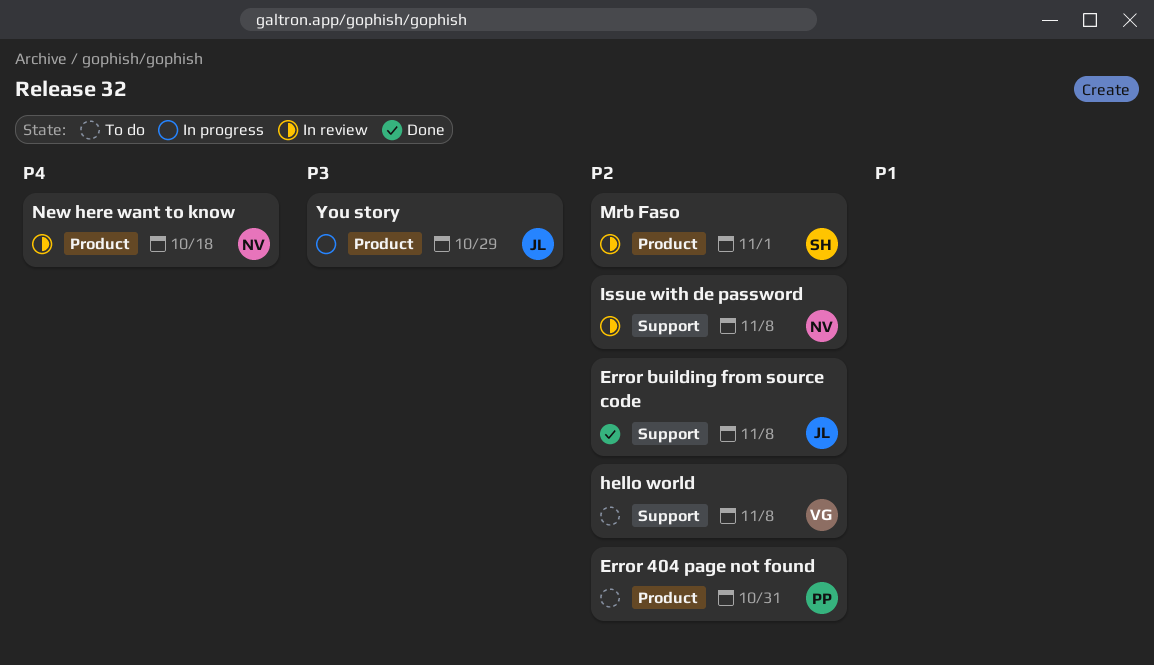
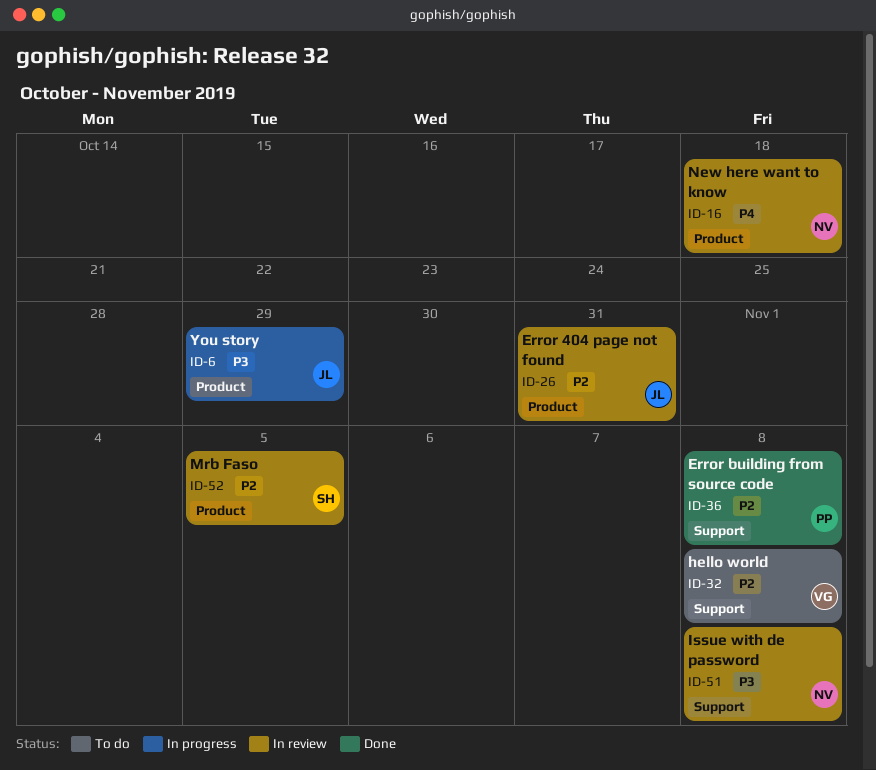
Error 404 page not found, status: To do -> In review
Error 404 page not found, owner: PP -> JL
Error building from source code, owner: JL -> PP
Issue with de password, priority: P2 -> P3
Mrb Faso, due: Nov 1 -> Nov 5

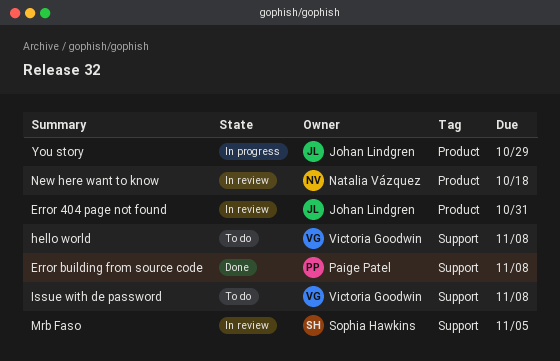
Issue with de password, status: In review -> To do
Issue with de password, owner: Natalia Vázquez -> Victoria Goodwin
Mrb Faso, label: Product -> Support

